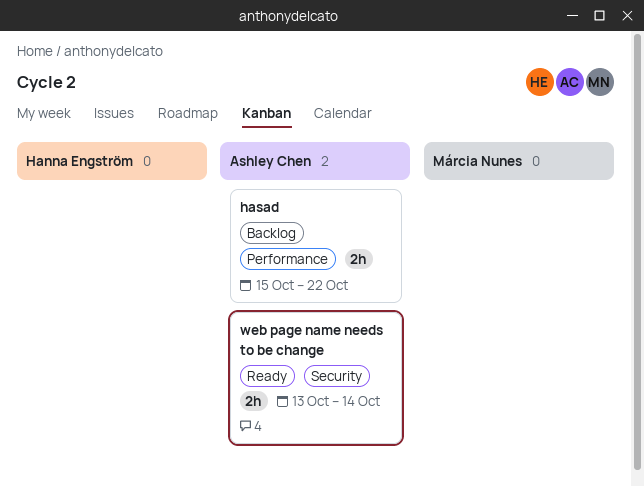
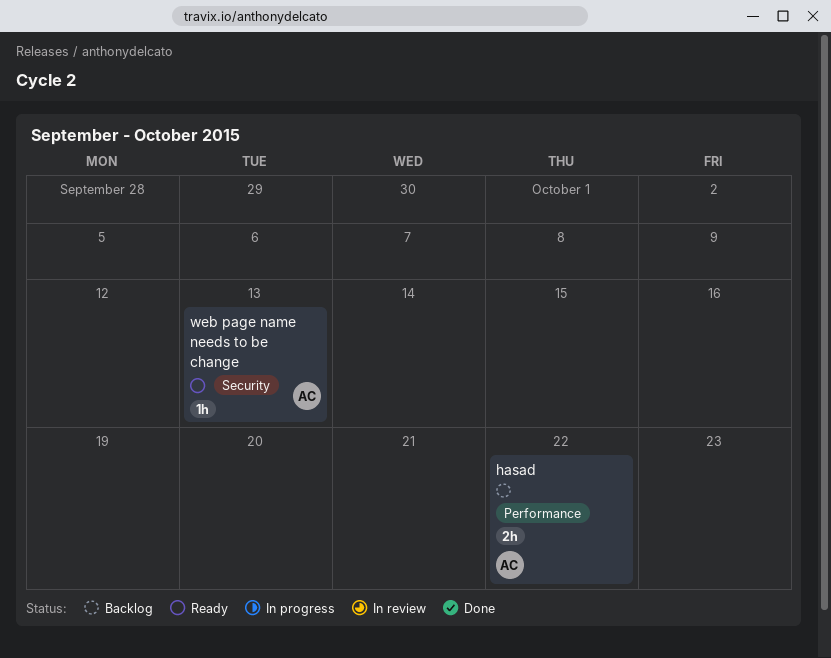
web page name needs to be change, estimate: 2h -> 1h
web page name needs to be change, due: Oct 14 -> Oct 13

